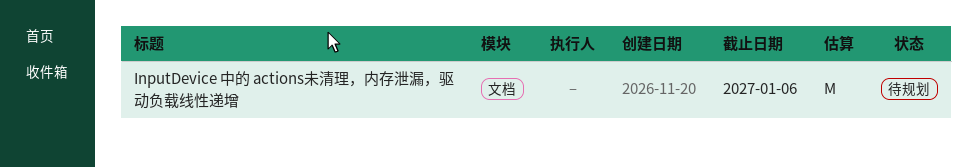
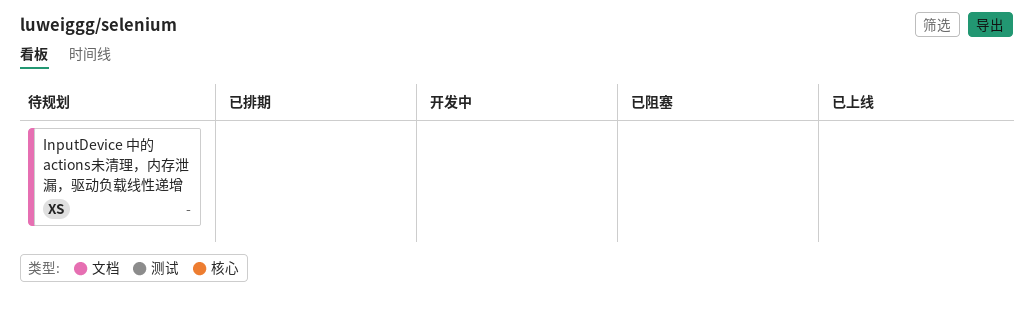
InputDevice 中的 actions未清理，内存泄漏，驱动负载线性递增, estimate: M -> XS

